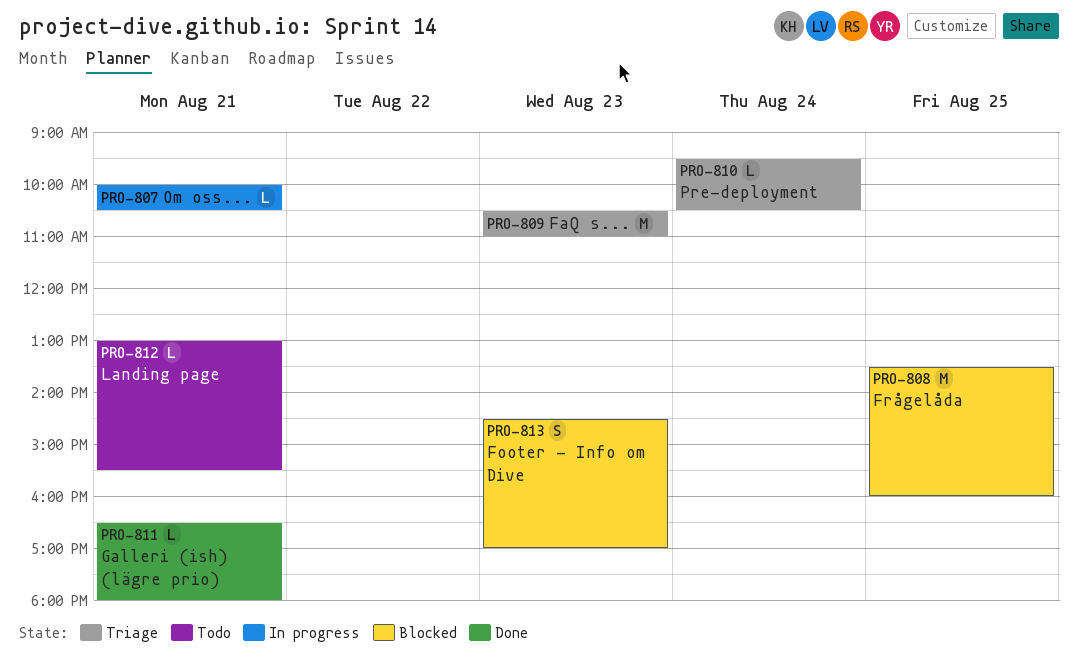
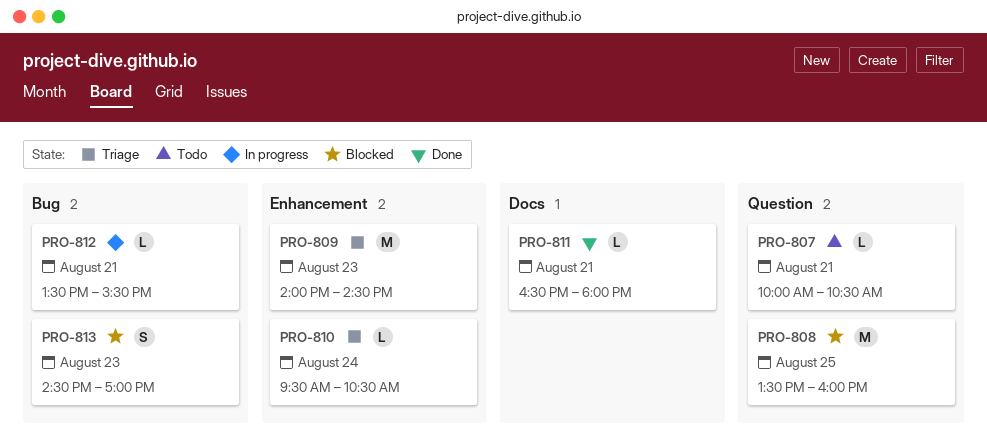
PRO-807, status: In progress -> Todo
PRO-809, begins: 10:30 -> 14:00
PRO-809, ends: 11:00 -> 14:30
PRO-812, status: Todo -> In progress
PRO-812, begins: 13:00 -> 13:30

